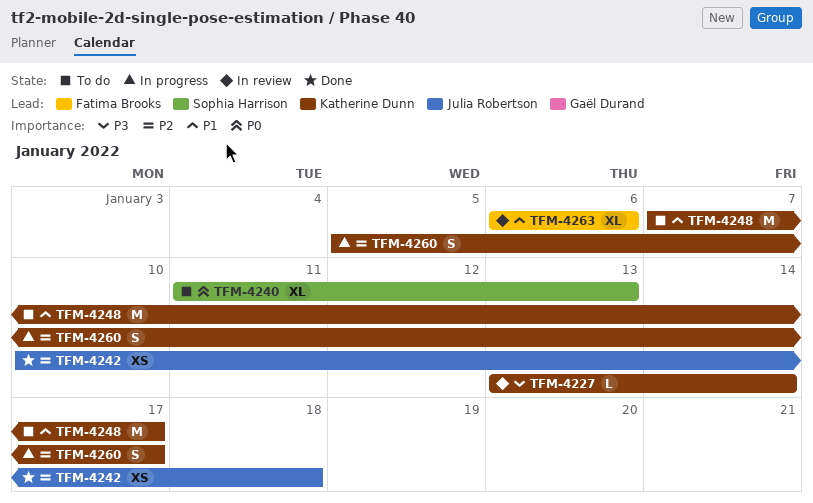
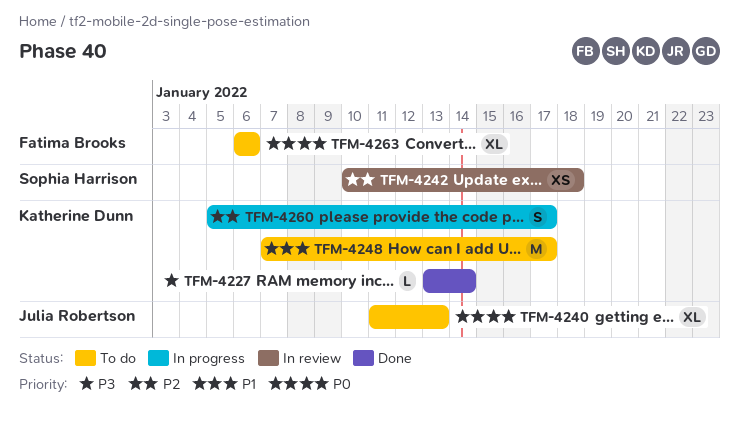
TFM-4227, status: In review -> Done
TFM-4240, owner: Sophia Harrison -> Julia Robertson
TFM-4242, status: Done -> In review
TFM-4242, owner: Julia Robertson -> Sophia Harrison
TFM-4263, status: In review -> To do
TFM-4263, priority: P1 -> P0

